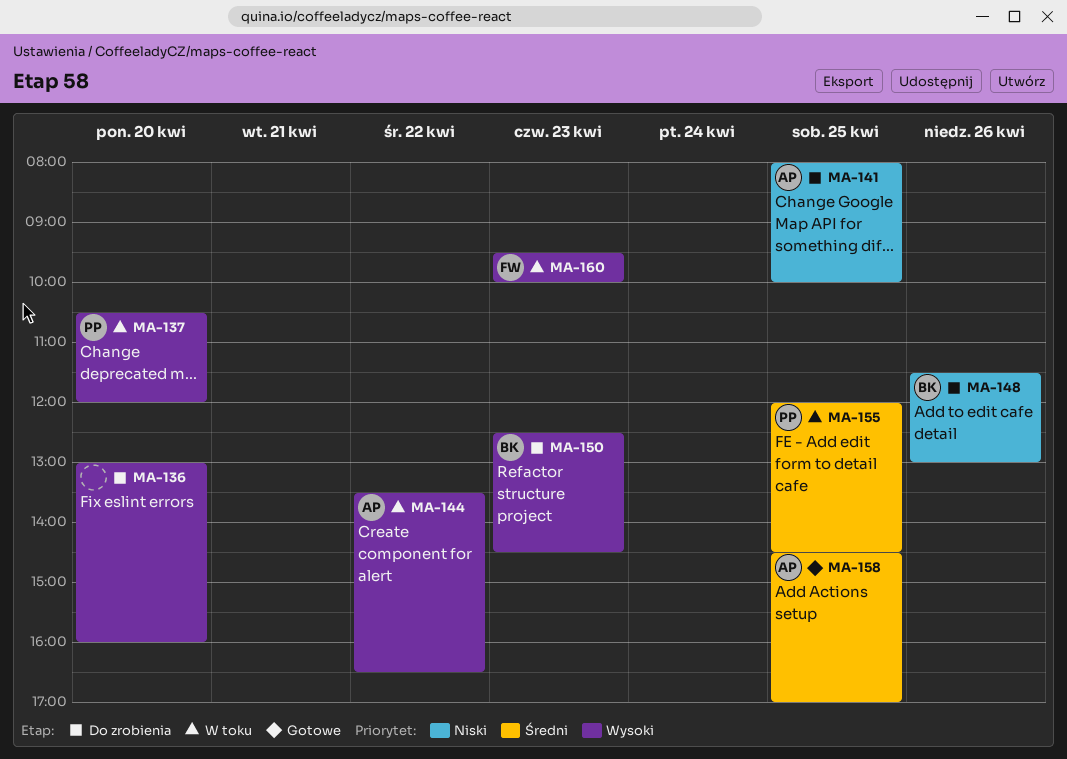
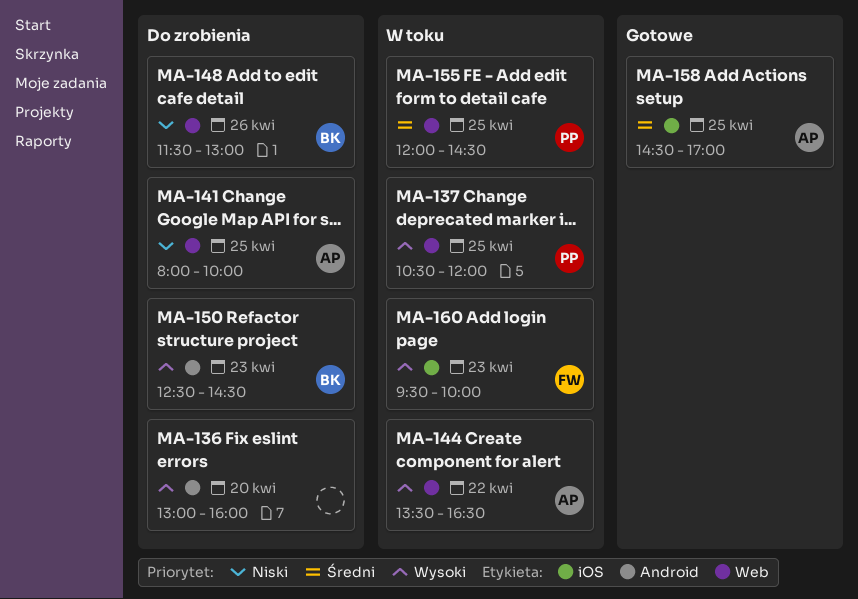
MA-137, day: Apr 20 -> Apr 25

